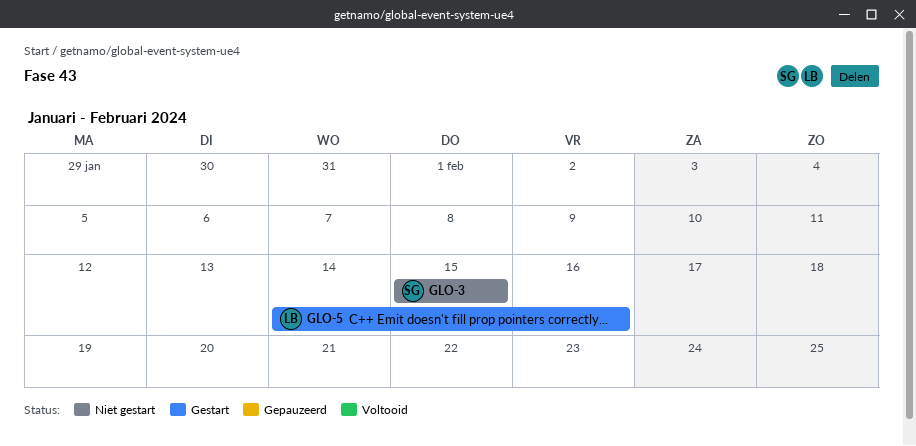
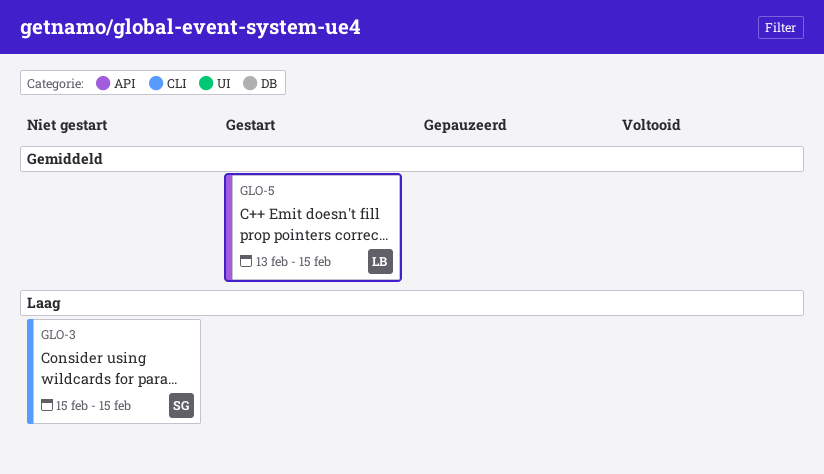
GLO-5, start: Feb 14 -> Feb 13
GLO-5, due: Feb 16 -> Feb 15

